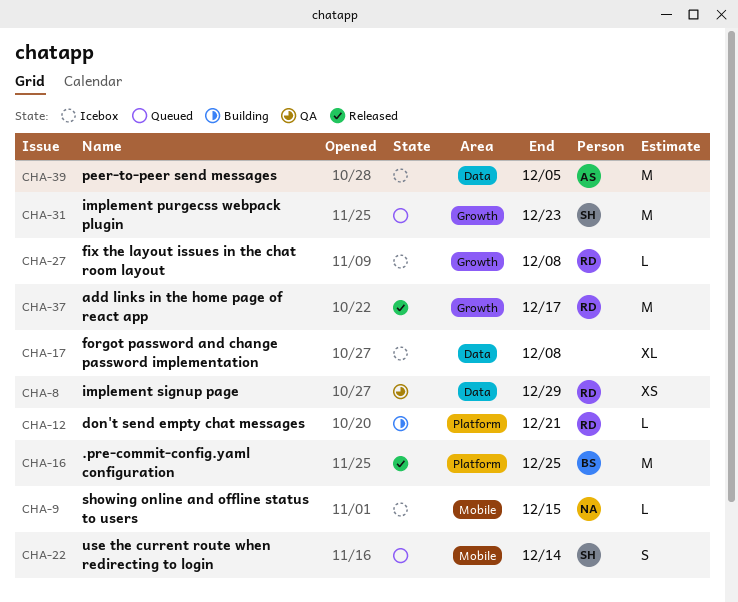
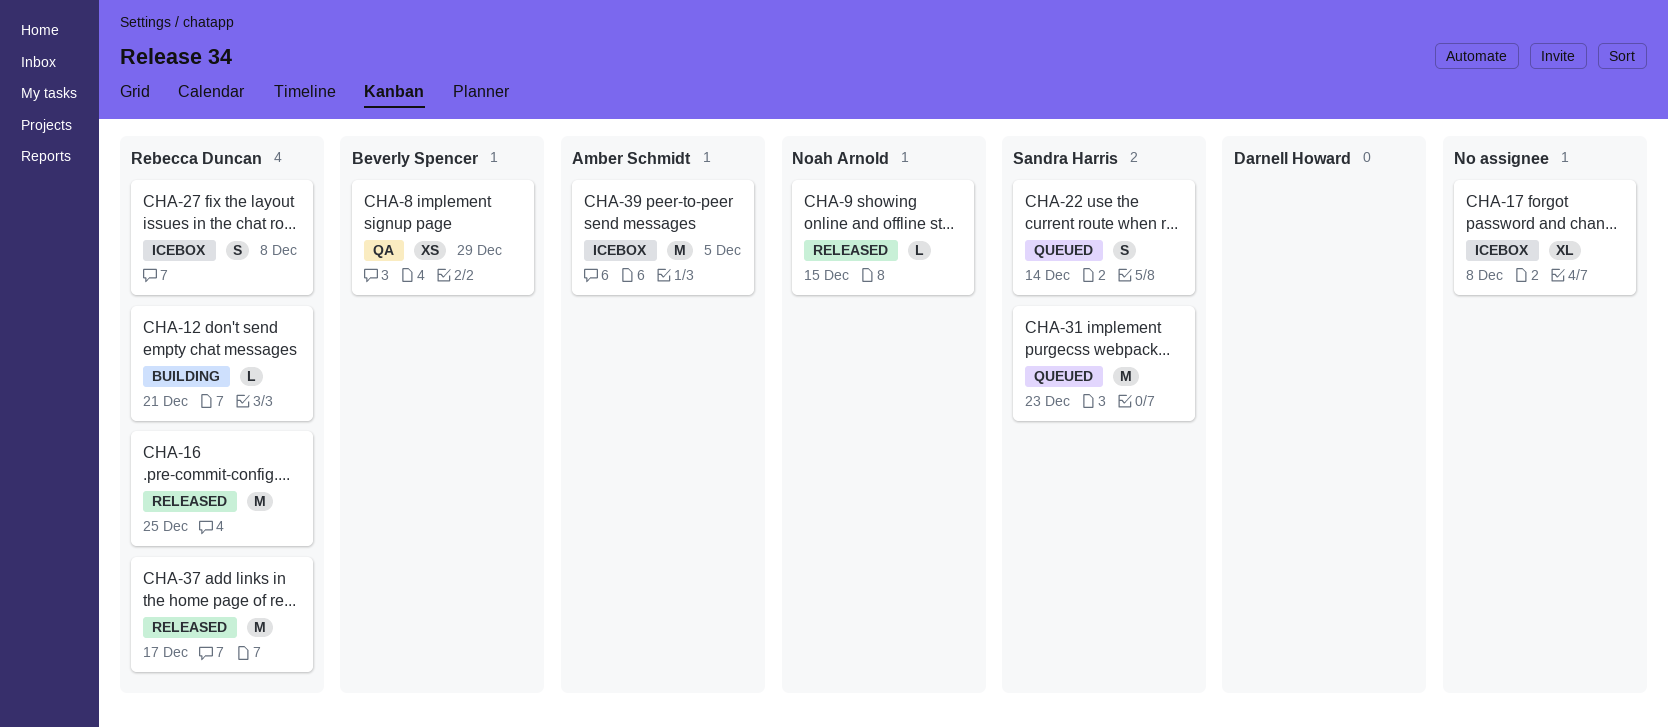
CHA-8, owner: Rebecca Duncan -> Beverly Spencer
CHA-9, status: Icebox -> Released
CHA-16, owner: Beverly Spencer -> Rebecca Duncan
CHA-27, estimate: L -> S

